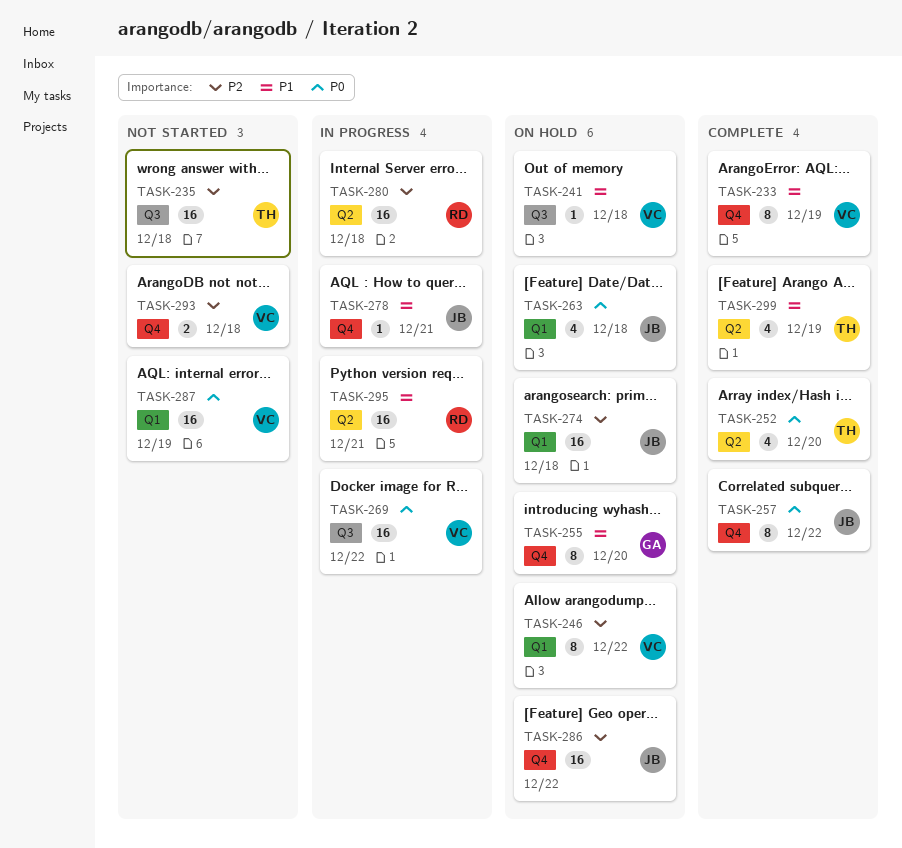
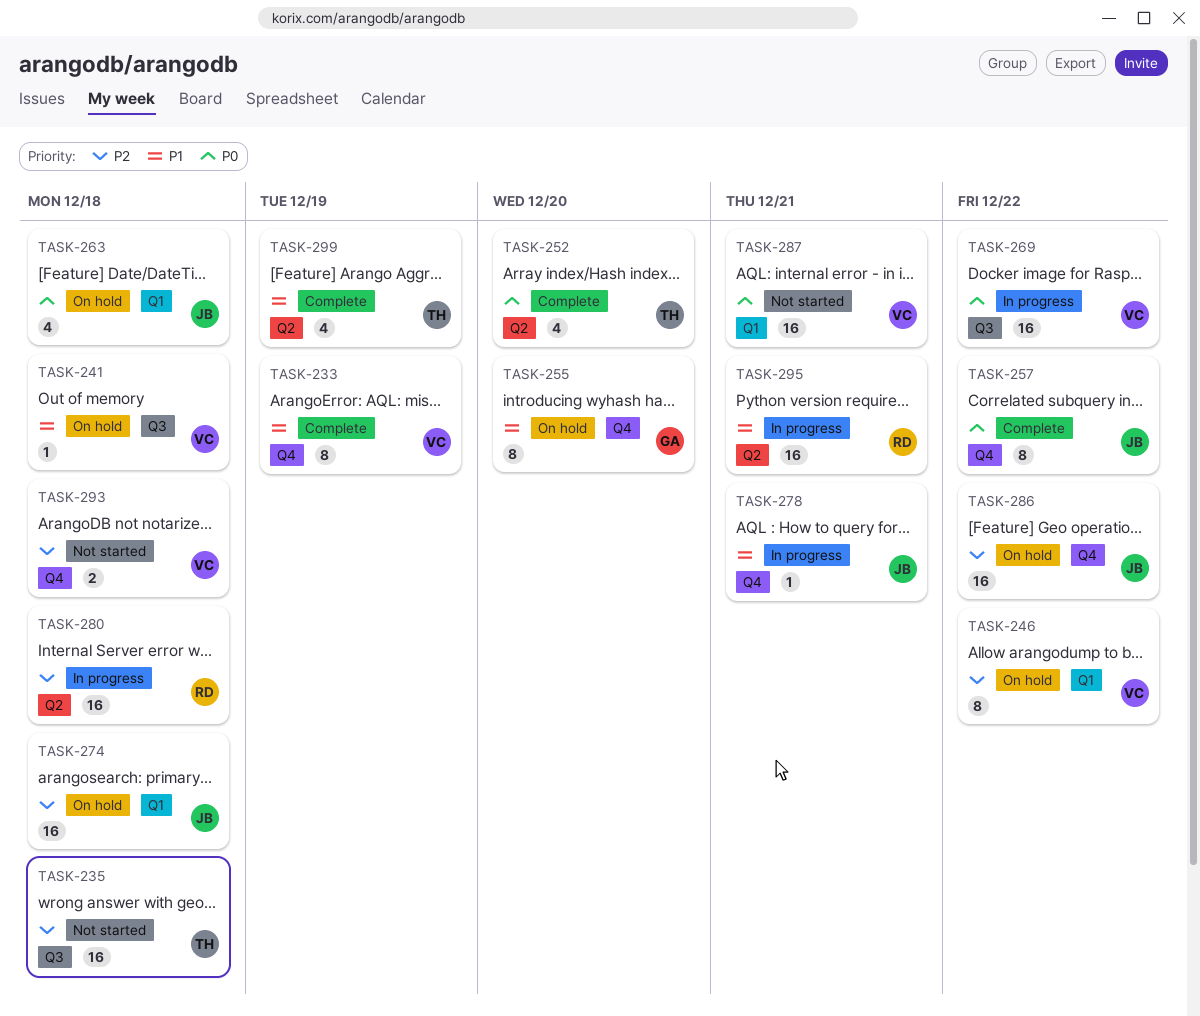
TASK-287, due: Dec 19 -> Dec 21

